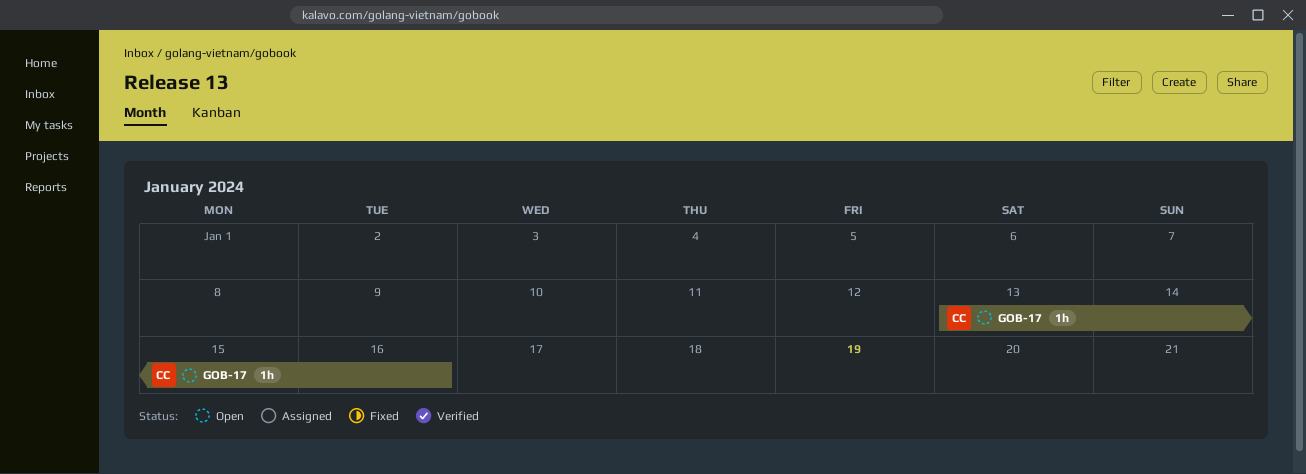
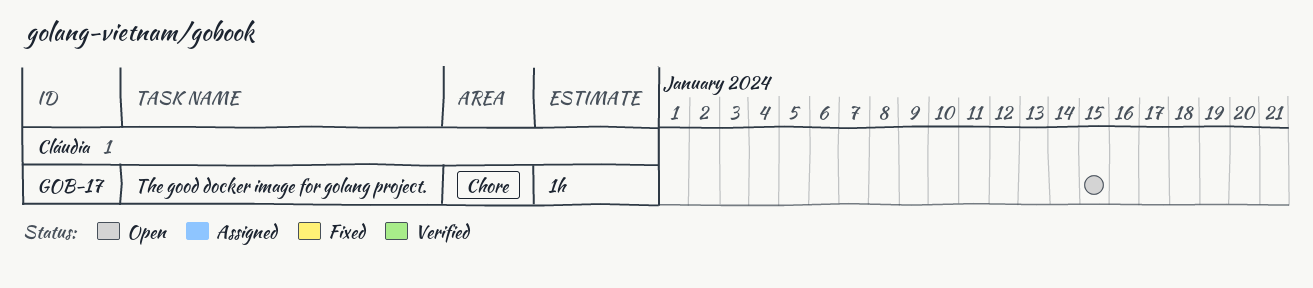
GOB-17, start: Jan 13 -> Jan 15
GOB-17, due: Jan 16 -> Jan 15

